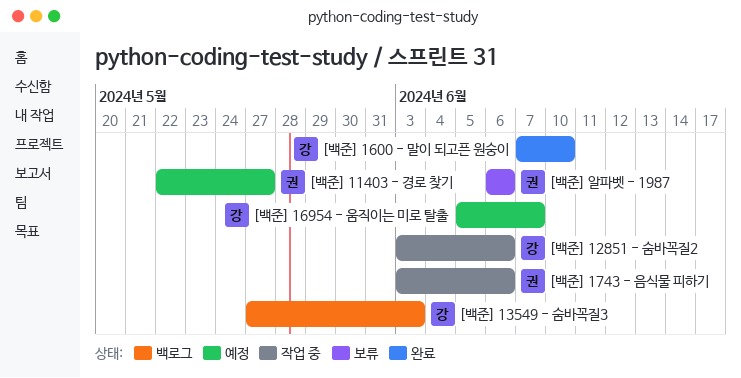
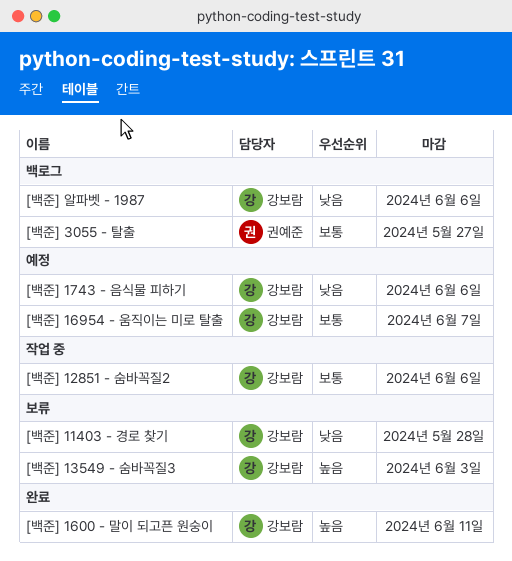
[백준] 11403 - 경로 찾기, status: 예정 -> 보류
[백준] 11403 - 경로 찾기, owner: 권예준 -> 강보람
[백준] 11403 - 경로 찾기, due: May 27 -> May 28
[백준] 13549 - 숨바꼭질3, status: 백로그 -> 보류
[백준] 1600 - 말이 되고픈 원숭이, due: Jun 10 -> Jun 11
[백준] 1743 - 음식물 피하기, status: 작업 중 -> 예정
[백준] 1743 - 음식물 피하기, owner: 권예준 -> 강보람
[백준] 3055 - 탈출: none -> present
[백준] 알파벳 - 1987, status: 보류 -> 백로그
[백준] 알파벳 - 1987, owner: 권예준 -> 강보람

